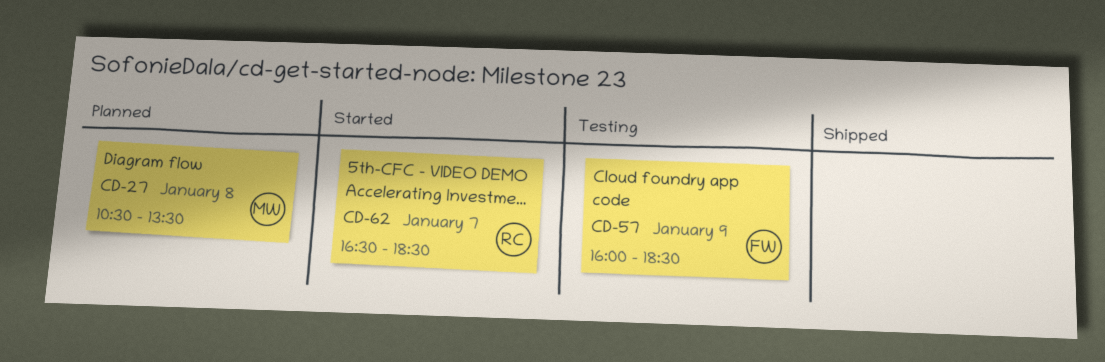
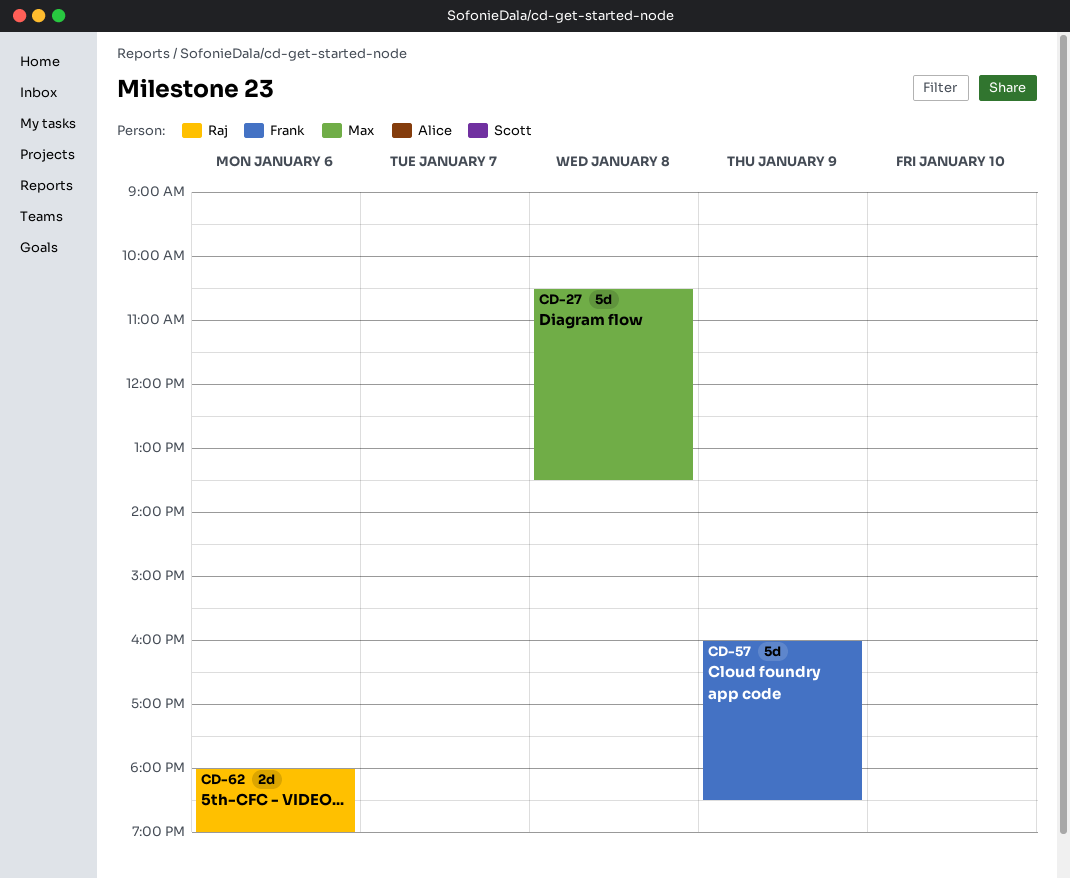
CD-62, day: Jan 7 -> Jan 6
CD-62, begins: 16:30 -> 18:00
CD-62, ends: 18:30 -> 19:00

